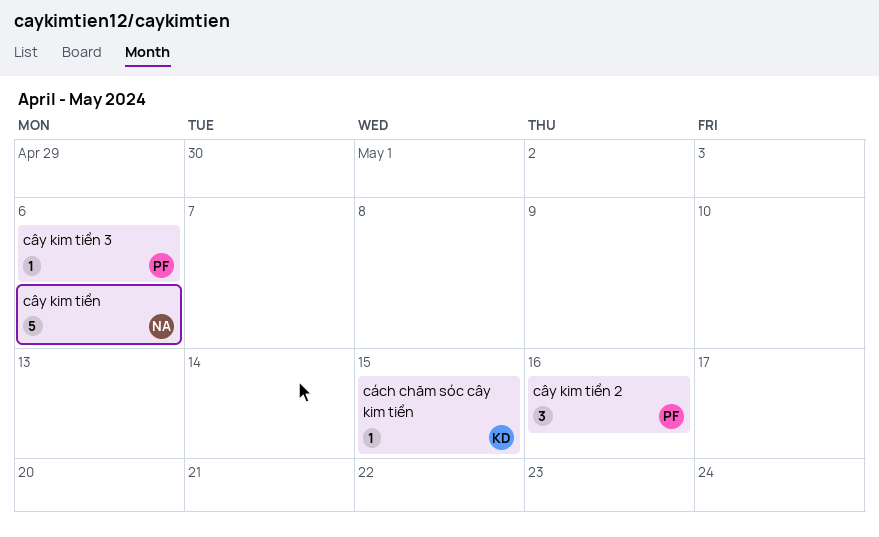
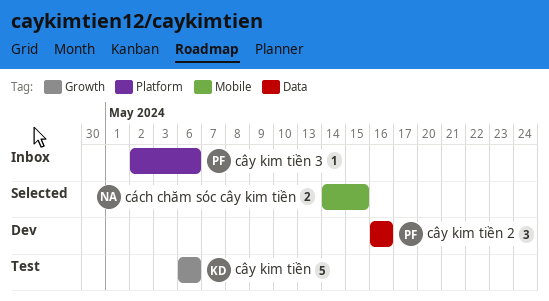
cách chăm sóc cây kim tiền, owner: KD -> NA
cách chăm sóc cây kim tiền, estimate: 1 -> 2
cây kim tiền, owner: NA -> KD

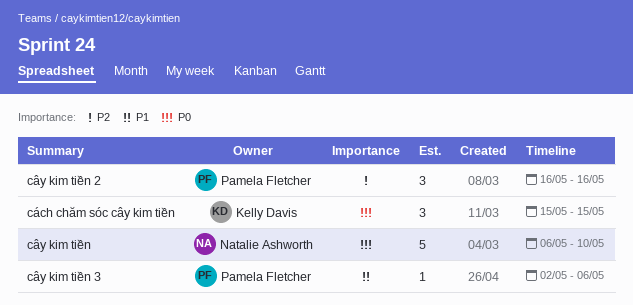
cách chăm sóc cây kim tiền, owner: Natalie Ashworth -> Kelly Davis
cách chăm sóc cây kim tiền, estimate: 2 -> 3
cách chăm sóc cây kim tiền, start: May 14 -> May 15
cây kim tiền, owner: Kelly Davis -> Natalie Ashworth
cây kim tiền, due: May 6 -> May 10

